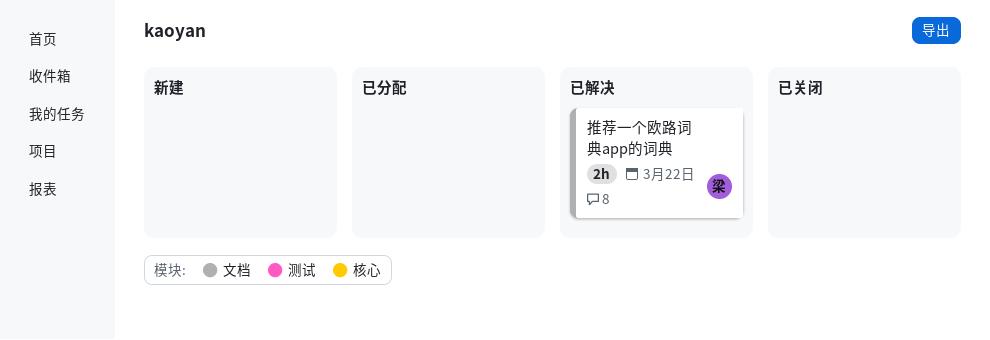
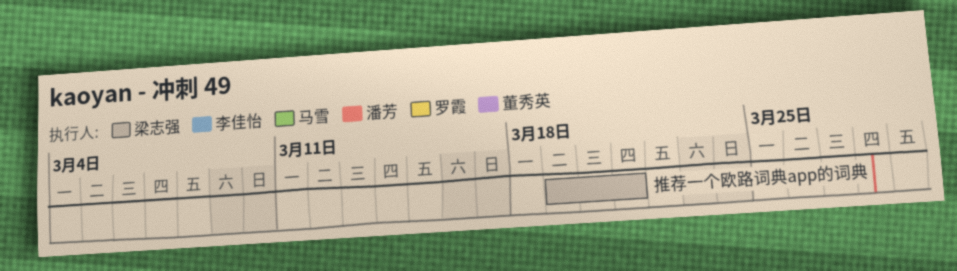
推荐一个欧路词典app的词典, due: Mar 22 -> Mar 21

